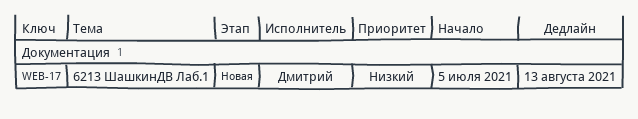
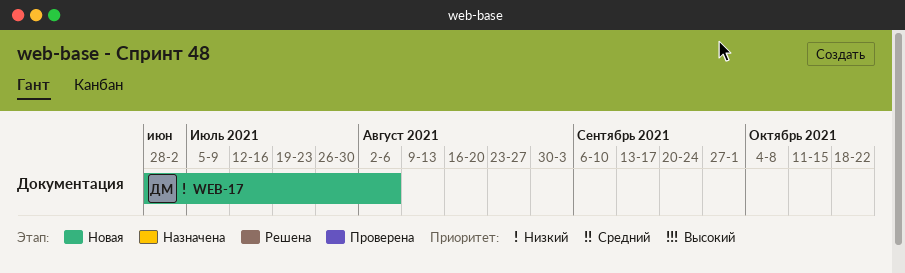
WEB-17, start: Jul 5 -> Jun 28
WEB-17, due: Aug 13 -> Aug 6

